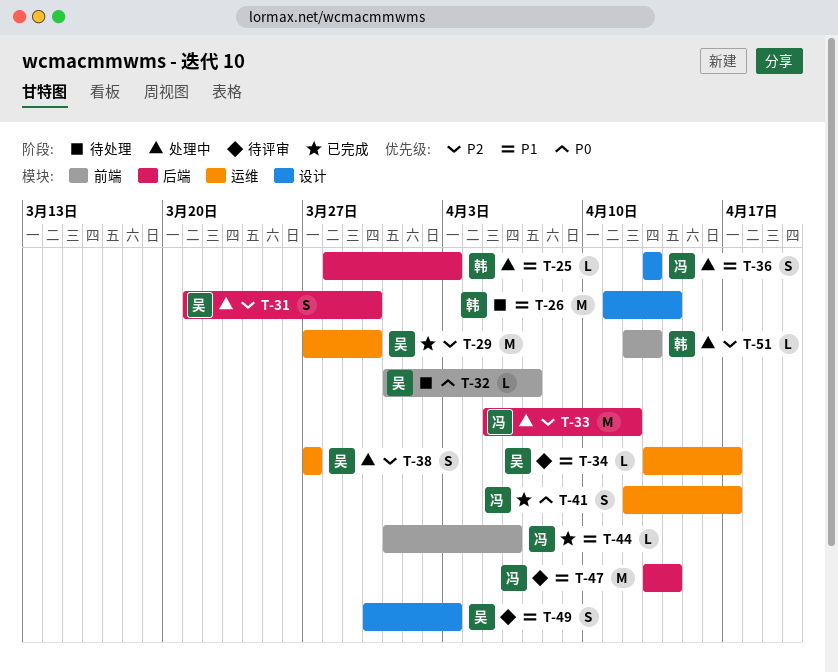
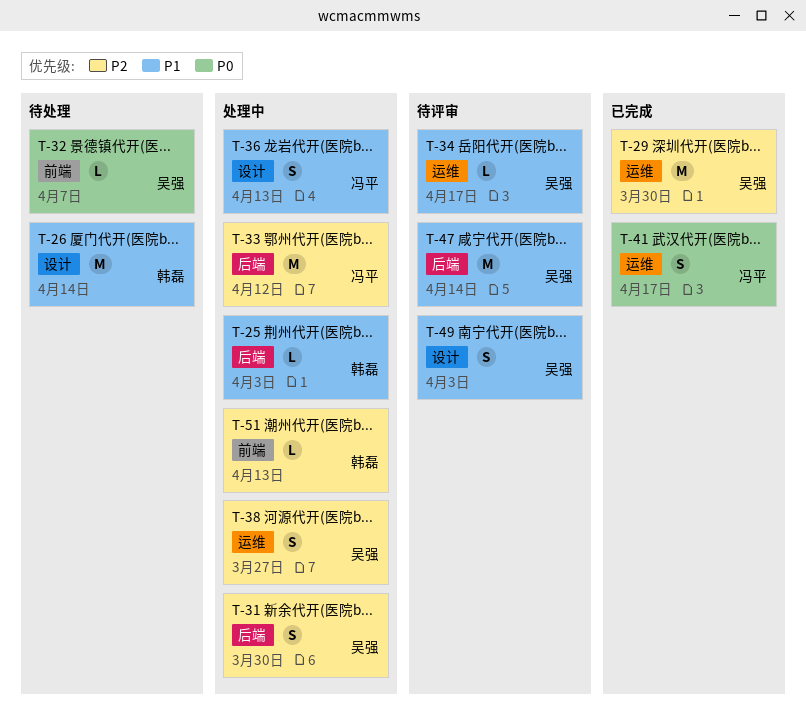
T-44: present -> none
T-47, owner: 冯平 -> 吴强

